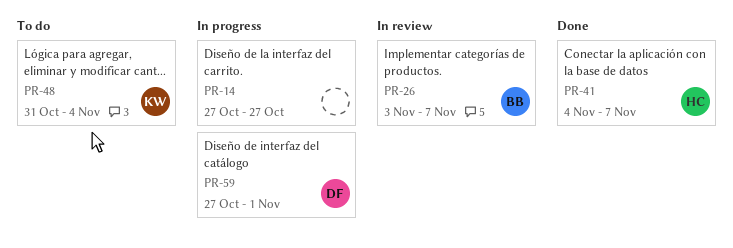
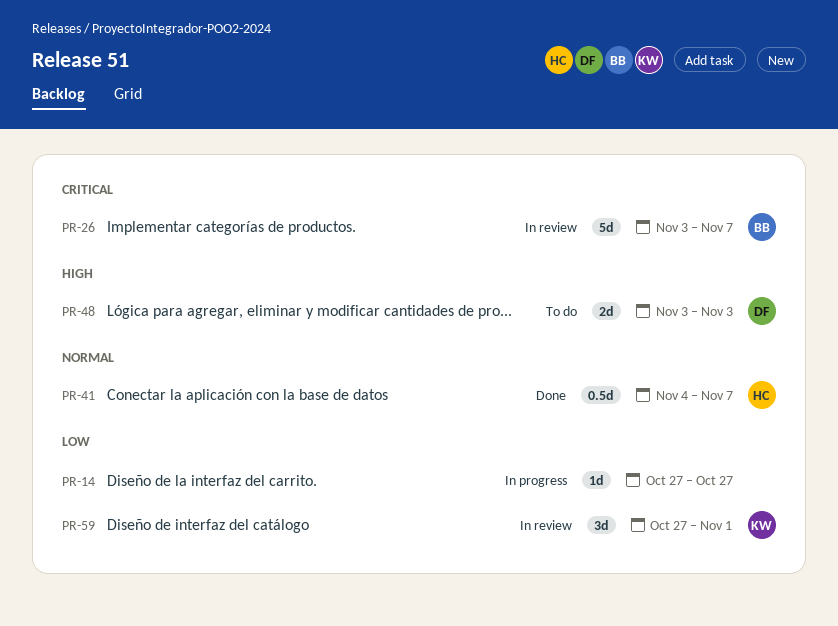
PR-48, owner: KW -> DF
PR-48, start: Oct 31 -> Nov 3
PR-48, due: Nov 4 -> Nov 3
PR-59, status: In progress -> In review
PR-59, owner: DF -> KW

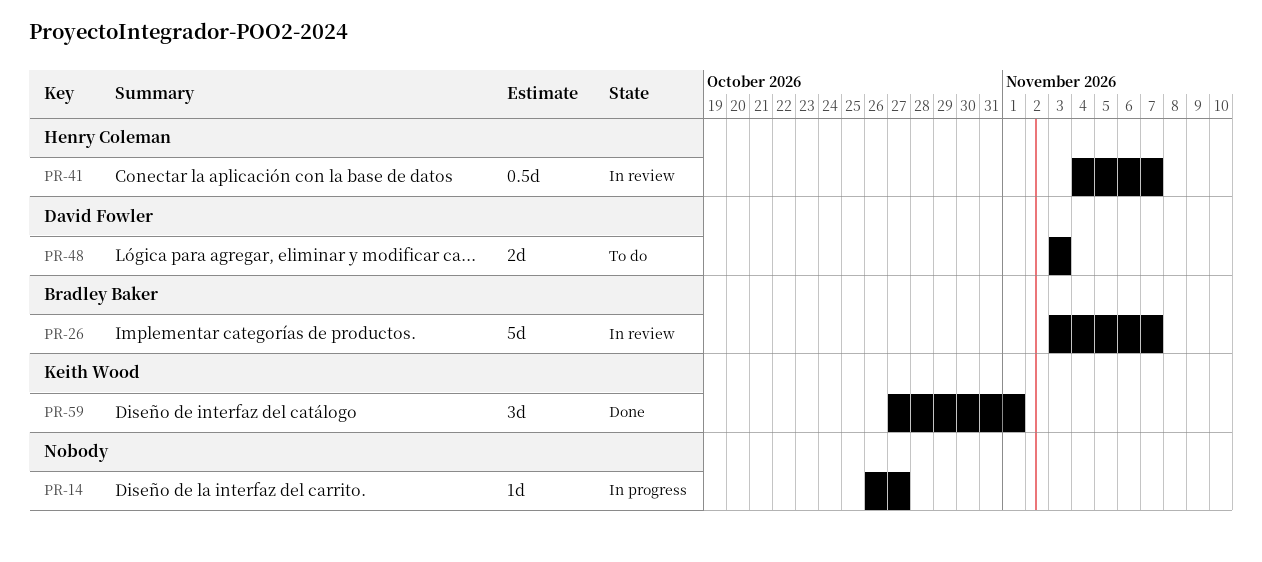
PR-14, start: Oct 27 -> Oct 26
PR-41, status: Done -> In review
PR-59, status: In review -> Done

